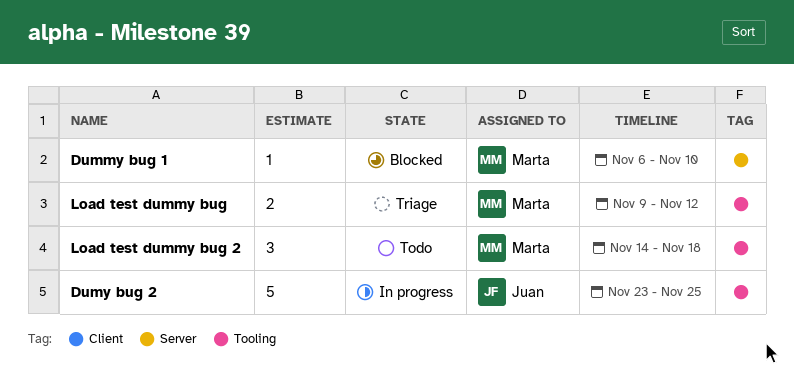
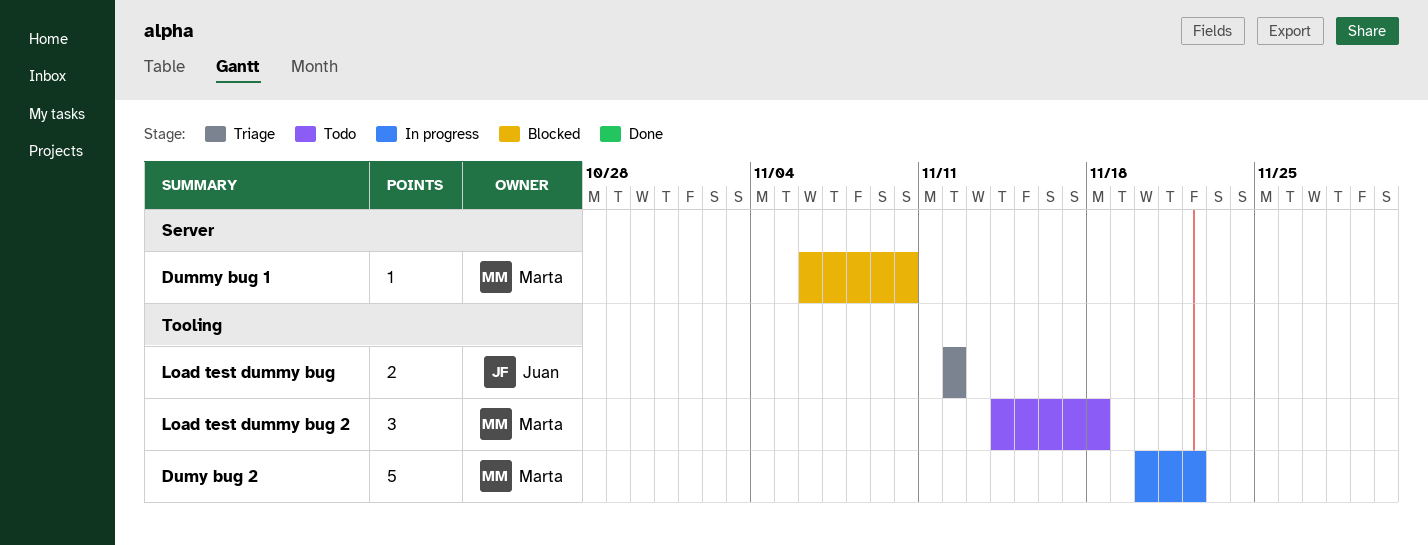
Dumy bug 2, owner: Juan -> Marta
Dumy bug 2, start: Nov 23 -> Nov 20
Dumy bug 2, due: Nov 25 -> Nov 22
Load test dummy bug, owner: Marta -> Juan
Load test dummy bug, start: Nov 9 -> Nov 12

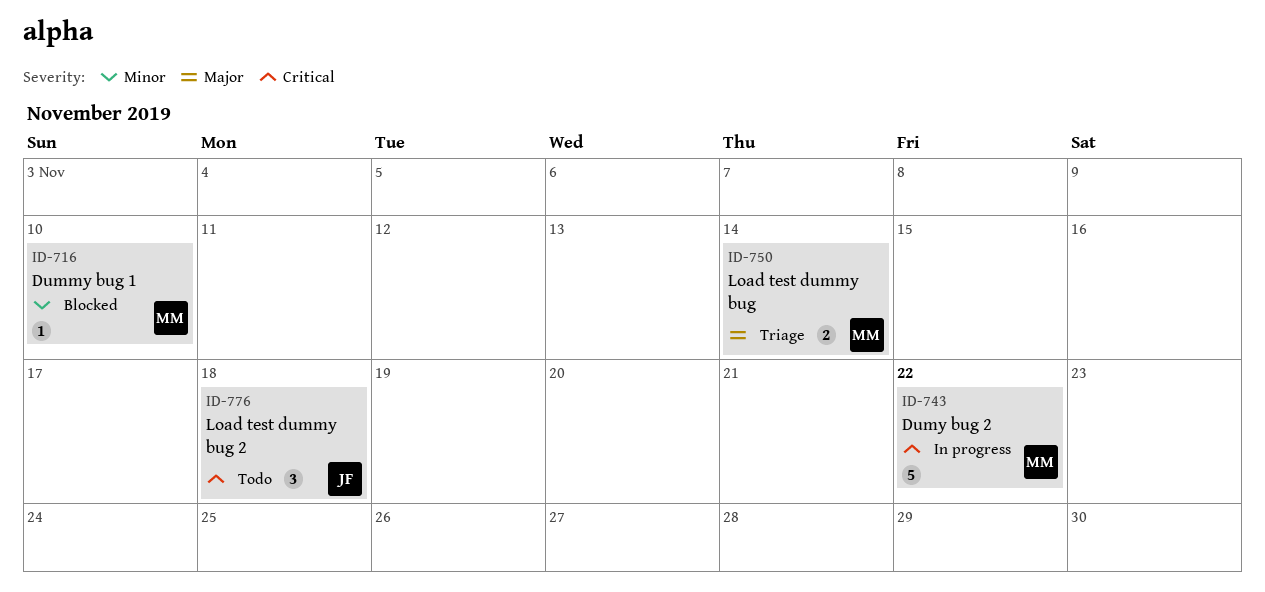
Load test dummy bug, owner: Juan -> Marta
Load test dummy bug, due: Nov 12 -> Nov 14
Load test dummy bug 2, owner: Marta -> Juan

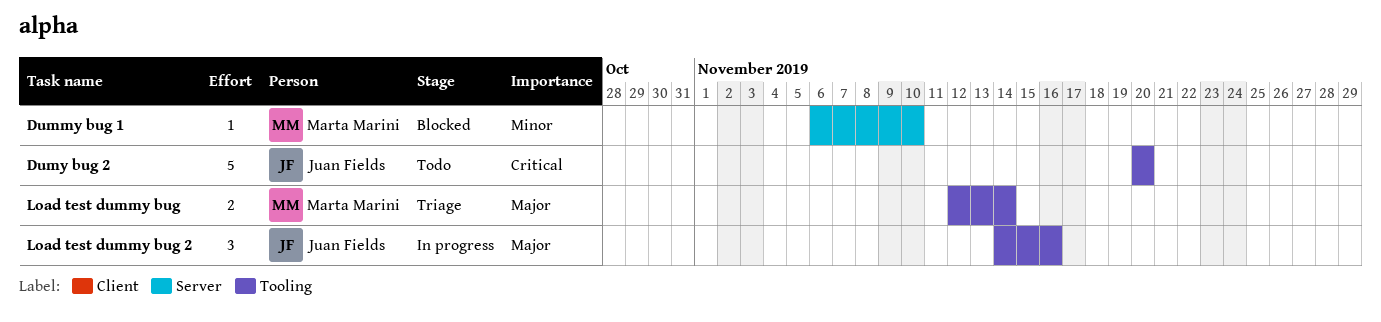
Dumy bug 2, status: In progress -> Todo
Dumy bug 2, owner: Marta Marini -> Juan Fields
Dumy bug 2, due: Nov 22 -> Nov 20
Load test dummy bug 2, status: Todo -> In progress
Load test dummy bug 2, priority: Critical -> Major
Load test dummy bug 2, due: Nov 18 -> Nov 16

